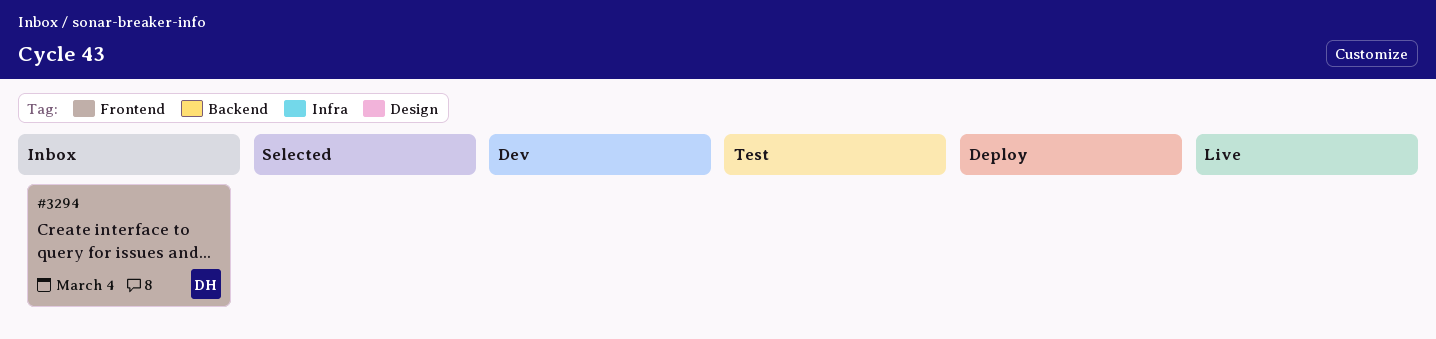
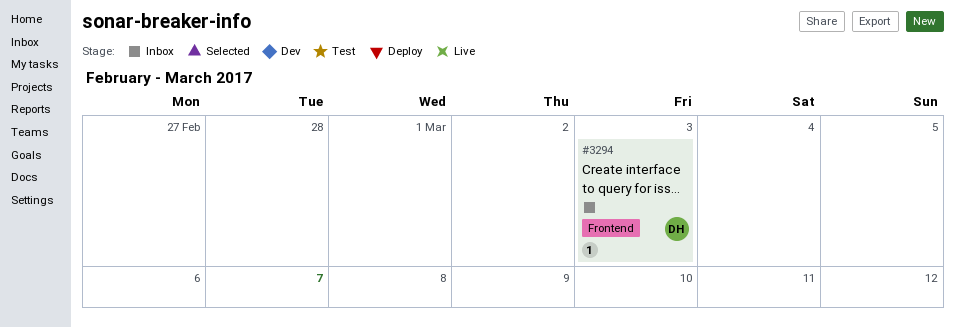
#3294, due: Mar 4 -> Mar 3

